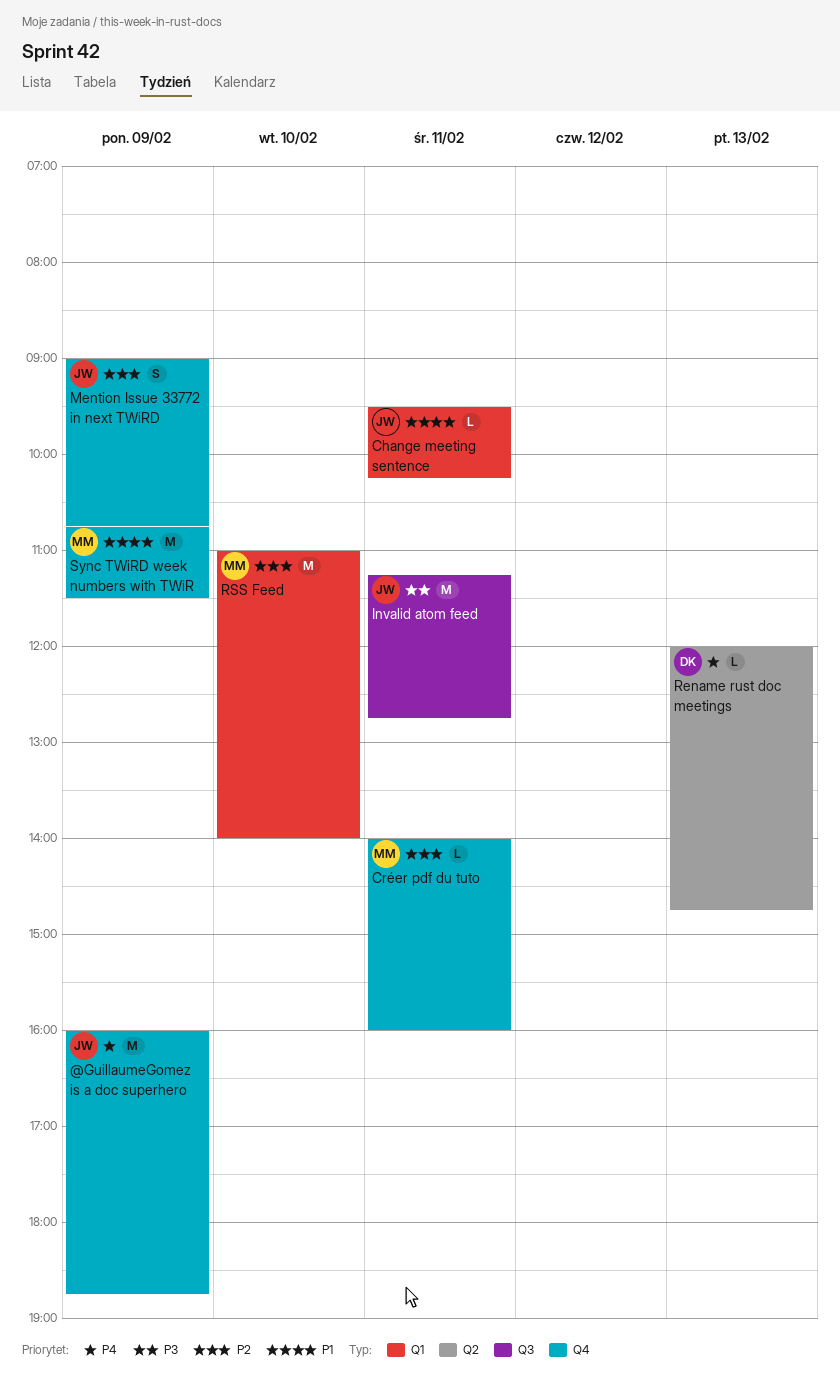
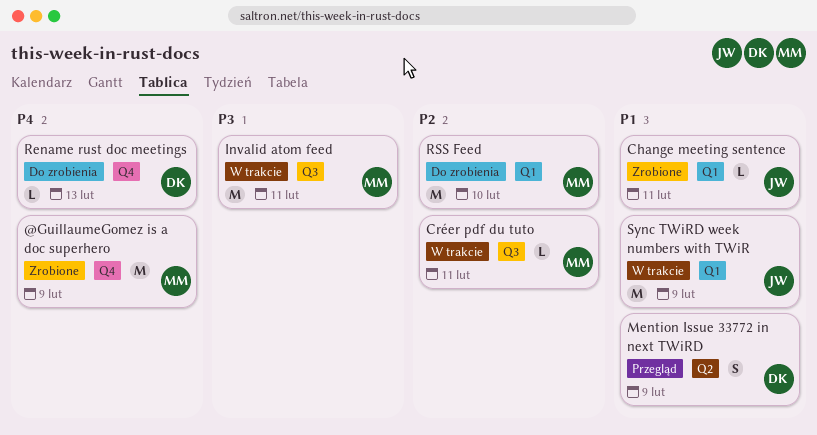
@GuillaumeGomez is a doc superhero, owner: JW -> MM
Créer pdf du tuto, label: Q4 -> Q3
Invalid atom feed, owner: JW -> MM
Mention Issue 33772 in next TWiRD, owner: JW -> DK
Mention Issue 33772 in next TWiRD, priority: P2 -> P1
Mention Issue 33772 in next TWiRD, label: Q4 -> Q2
Rename rust doc meetings, label: Q2 -> Q4
Sync TWiRD week numbers with TWiR, owner: MM -> JW
Sync TWiRD week numbers with TWiR, label: Q4 -> Q1

